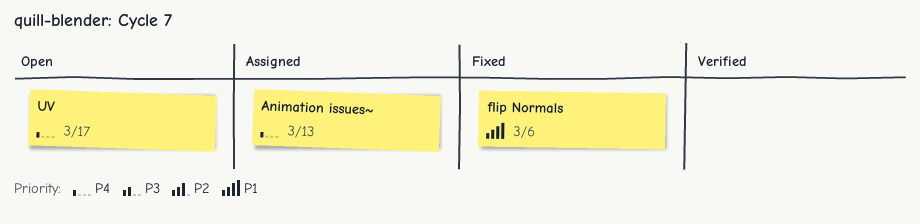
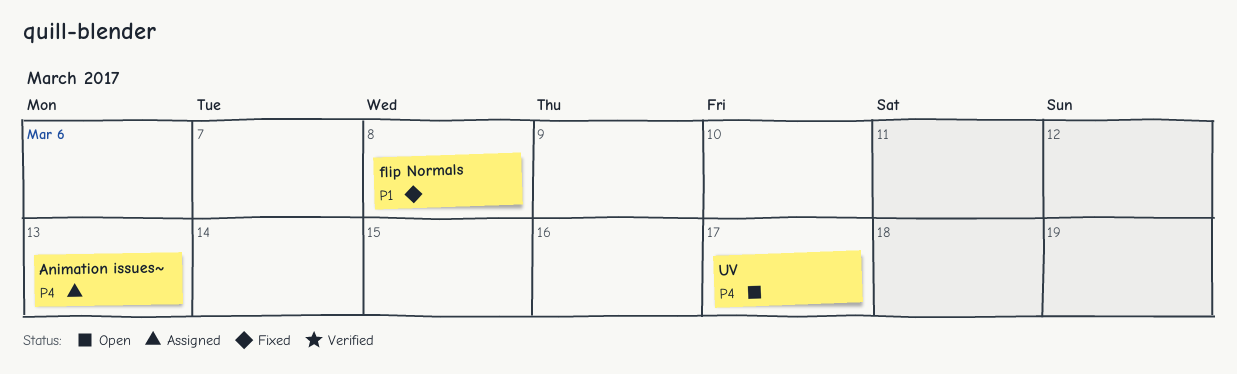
flip Normals, due: Mar 6 -> Mar 8

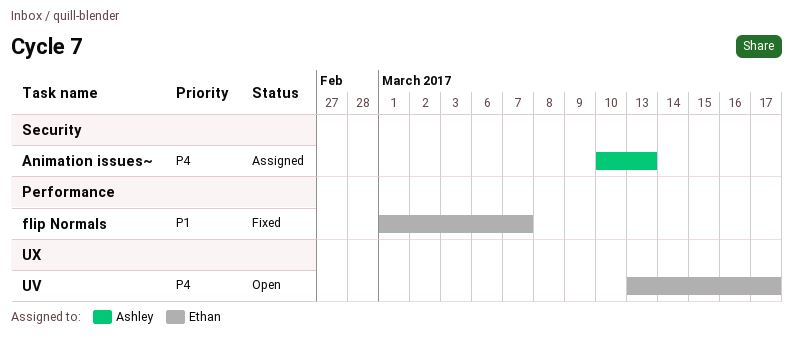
flip Normals, due: Mar 8 -> Mar 7

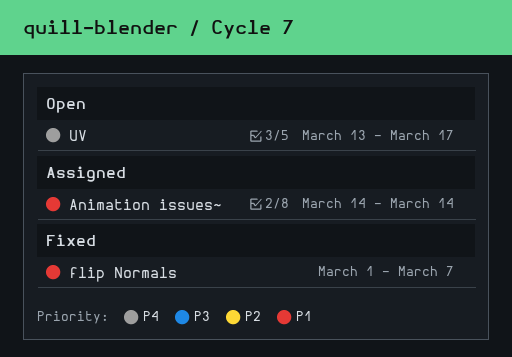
Animation issues~, priority: P4 -> P1
Animation issues~, start: Mar 10 -> Mar 14
Animation issues~, due: Mar 13 -> Mar 14

